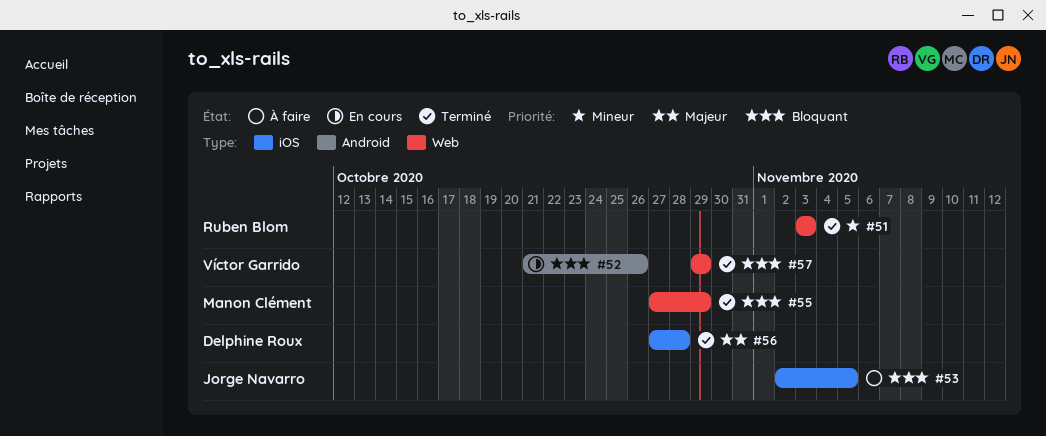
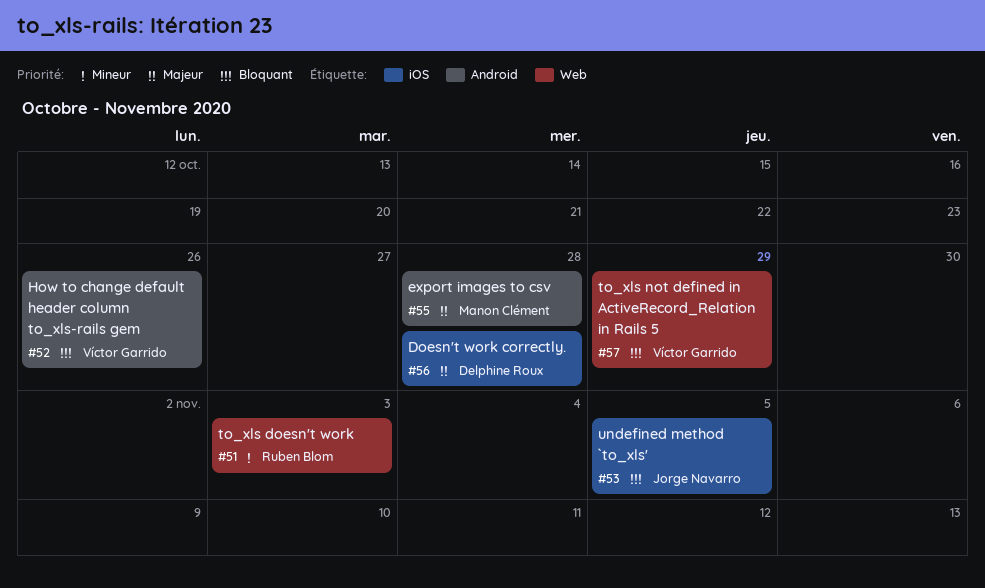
#55, priority: Bloquant -> Majeur
#55, label: Web -> Android
#55, due: Oct 29 -> Oct 28

